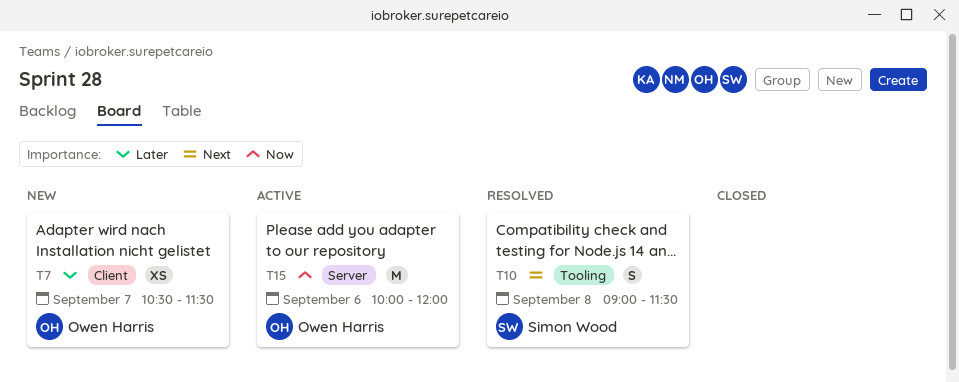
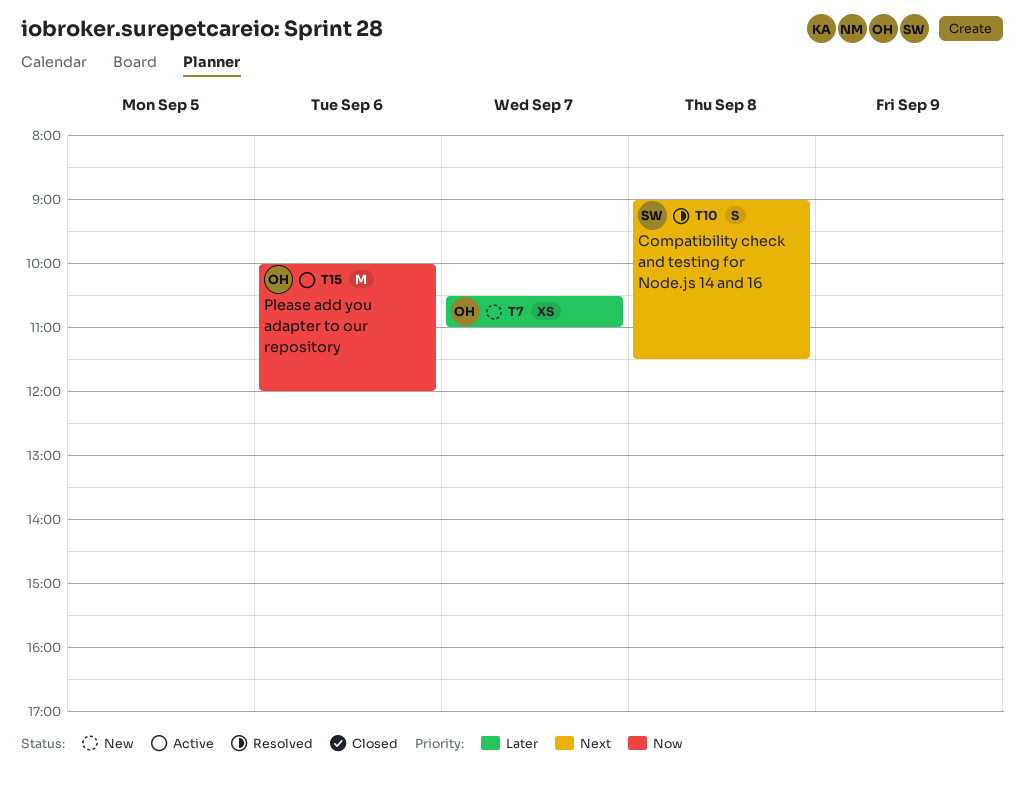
T7, ends: 11:30 -> 11:00

